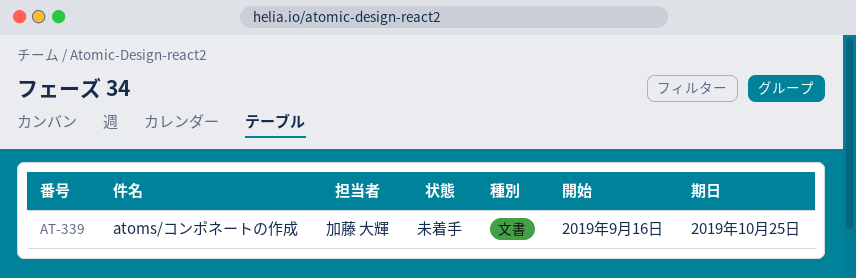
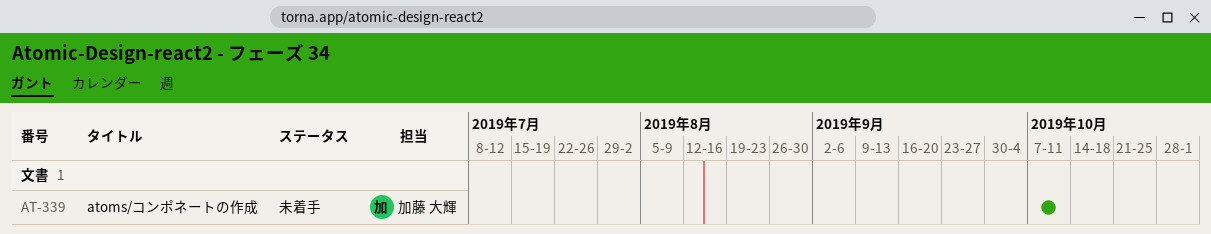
AT-339, start: Sep 16 -> Oct 7
AT-339, due: Oct 25 -> Oct 11

